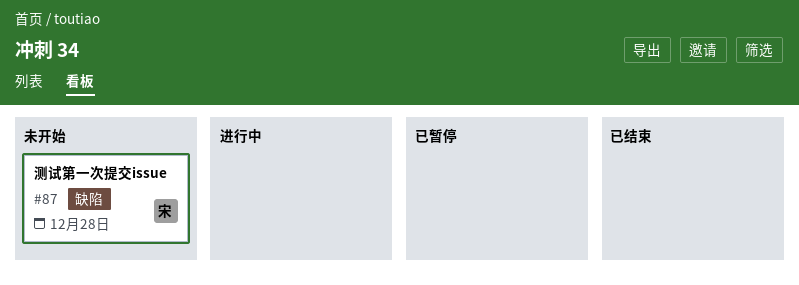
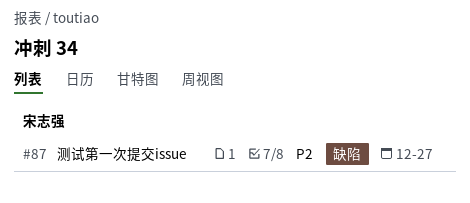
#87, due: Dec 28 -> Dec 27

